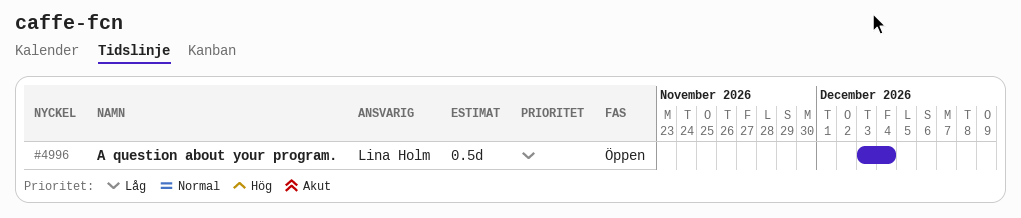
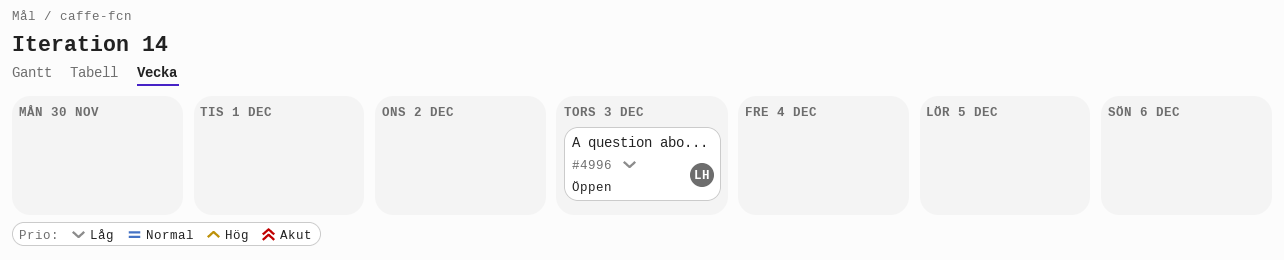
#4996, due: Dec 4 -> Dec 3

